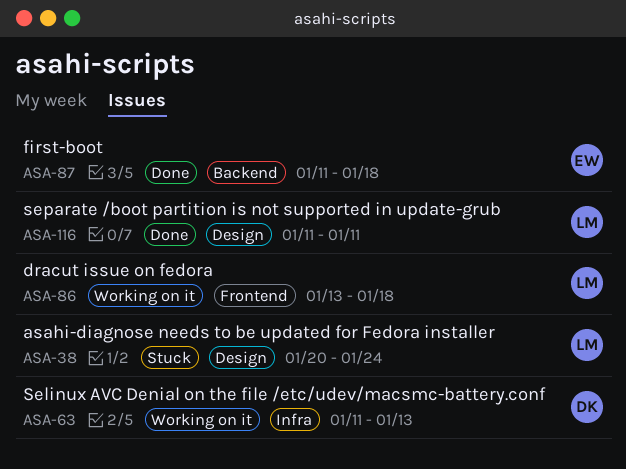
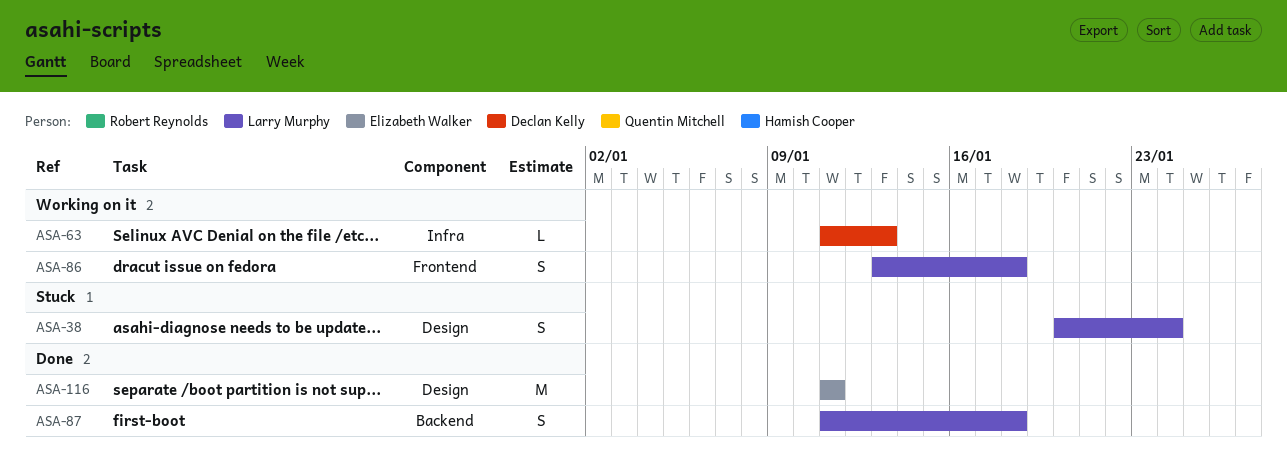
ASA-87, owner: Elizabeth Walker -> Larry Murphy
ASA-116, owner: Larry Murphy -> Elizabeth Walker

